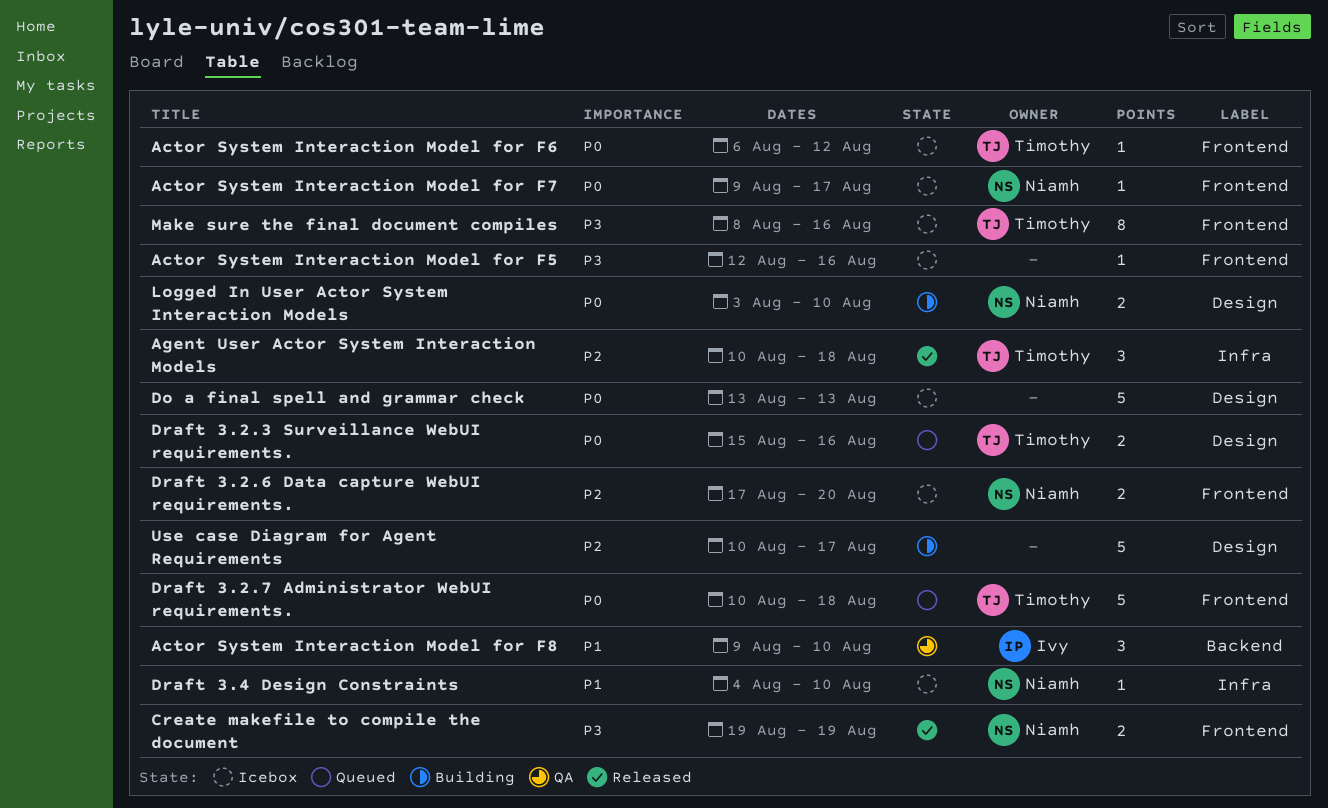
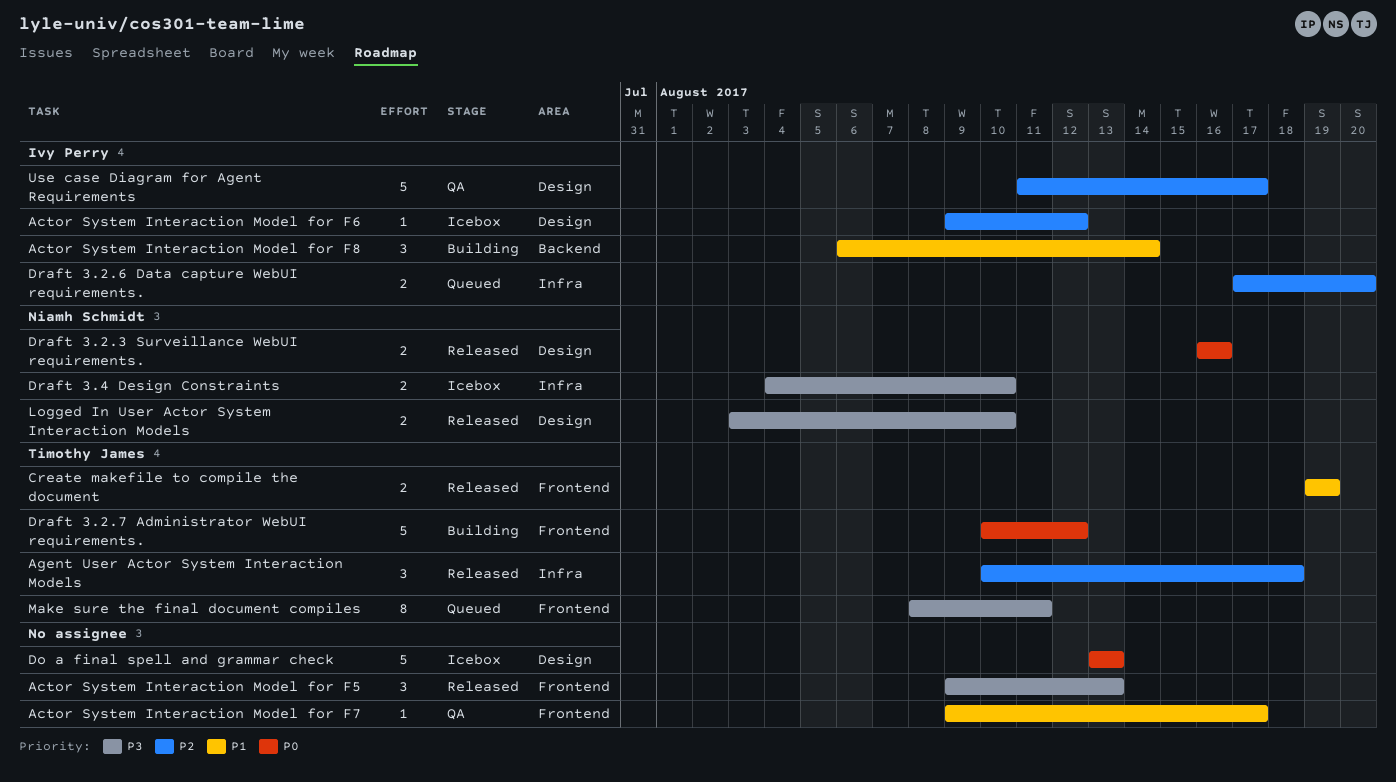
Actor System Interaction Model for F5, status: Icebox -> Released
Actor System Interaction Model for F5, estimate: 1 -> 3
Actor System Interaction Model for F5, start: Aug 12 -> Aug 9
Actor System Interaction Model for F5, due: Aug 16 -> Aug 13
Actor System Interaction Model for F6, owner: Timothy James -> Ivy Perry
Actor System Interaction Model for F6, priority: P0 -> P2
Actor System Interaction Model for F6, label: Frontend -> Design
Actor System Interaction Model for F6, start: Aug 6 -> Aug 9
Actor System Interaction Model for F7, status: Icebox -> QA
Actor System Interaction Model for F7, owner: Niamh Schmidt -> none
Actor System Interaction Model for F7, priority: P0 -> P1
Actor System Interaction Model for F8, status: QA -> Building
Actor System Interaction Model for F8, start: Aug 9 -> Aug 6
Actor System Interaction Model for F8, due: Aug 10 -> Aug 14
Create makefile to compile the document, owner: Niamh Schmidt -> Timothy James
Create makefile to compile the document, priority: P3 -> P1
Draft 3.2.3 Surveillance WebUI requirements., status: Queued -> Released
Draft 3.2.3 Surveillance WebUI requirements., owner: Timothy James -> Niamh Schmidt
Draft 3.2.3 Surveillance WebUI requirements., start: Aug 15 -> Aug 16
Draft 3.2.6 Data capture WebUI requirements., status: Icebox -> Queued
Draft 3.2.6 Data capture WebUI requirements., owner: Niamh Schmidt -> Ivy Perry
Draft 3.2.6 Data capture WebUI requirements., label: Frontend -> Infra
Draft 3.2.7 Administrator WebUI requirements., status: Queued -> Building
Draft 3.2.7 Administrator WebUI requirements., due: Aug 18 -> Aug 12
Draft 3.4 Design Constraints, priority: P1 -> P3
Draft 3.4 Design Constraints, estimate: 1 -> 2
Logged In User Actor System Interaction Models, status: Building -> Released
Logged In User Actor System Interaction Models, priority: P0 -> P3
Make sure the final document compiles, status: Icebox -> Queued
Make sure the final document compiles, due: Aug 16 -> Aug 11
Use case Diagram for Agent Requirements, status: Building -> QA
Use case Diagram for Agent Requirements, owner: none -> Ivy Perry
Use case Diagram for Agent Requirements, start: Aug 10 -> Aug 11

